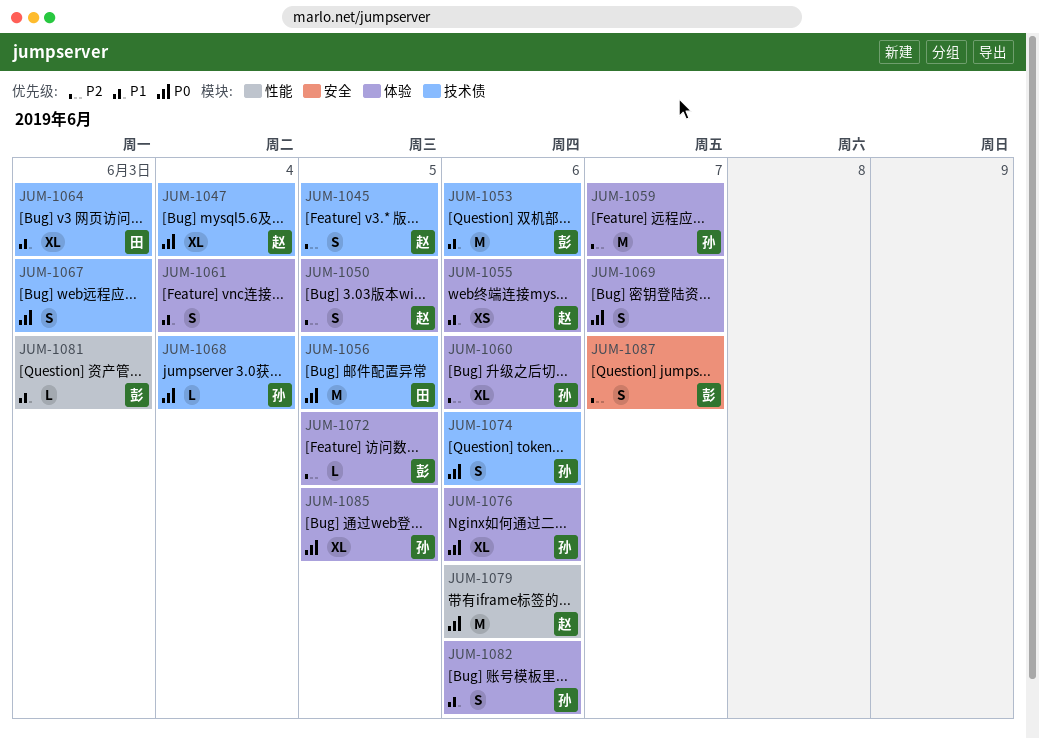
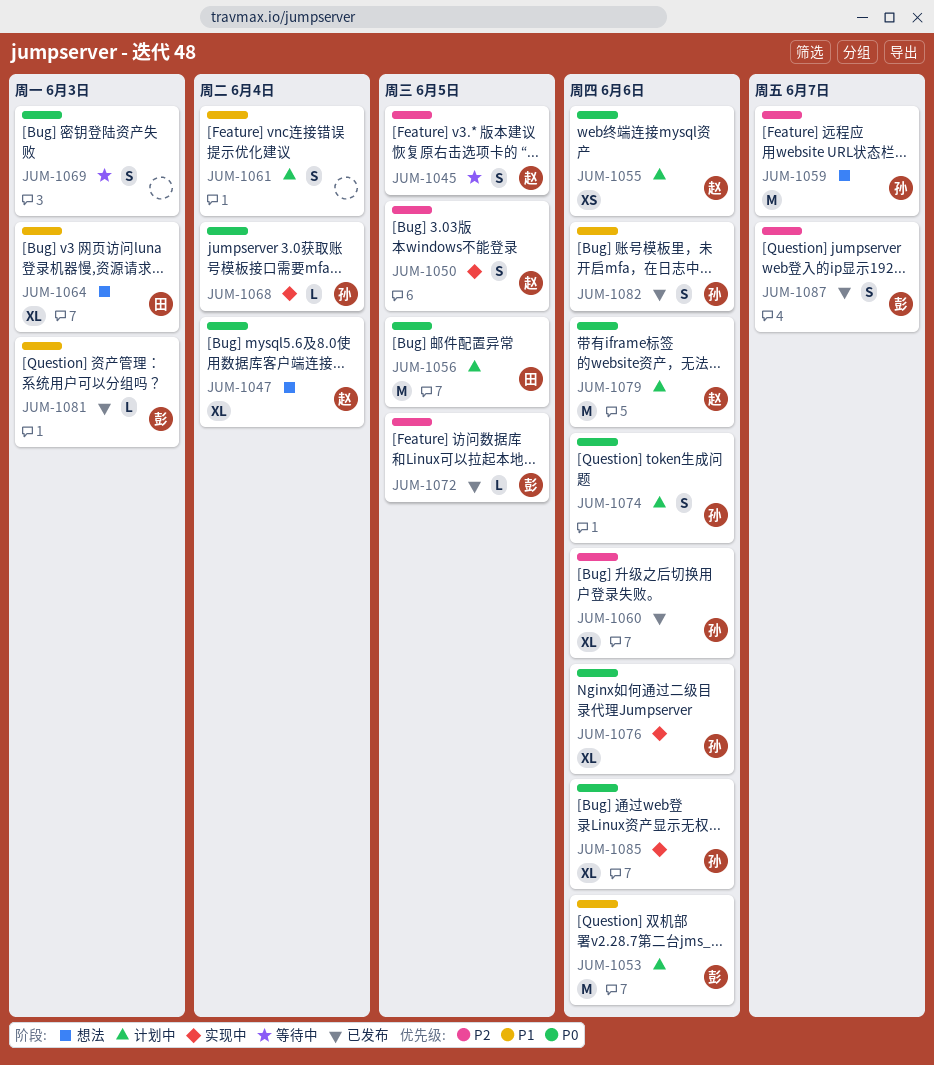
JUM-1055, priority: P1 -> P0
JUM-1067: present -> none
JUM-1069, due: Jun 7 -> Jun 3
JUM-1085, due: Jun 5 -> Jun 6

